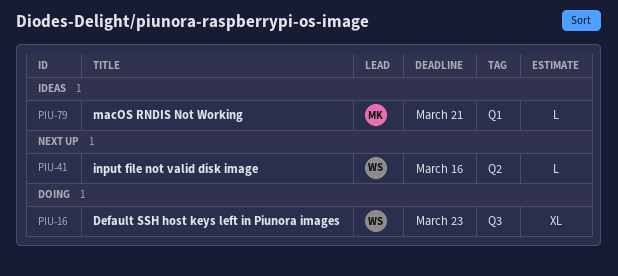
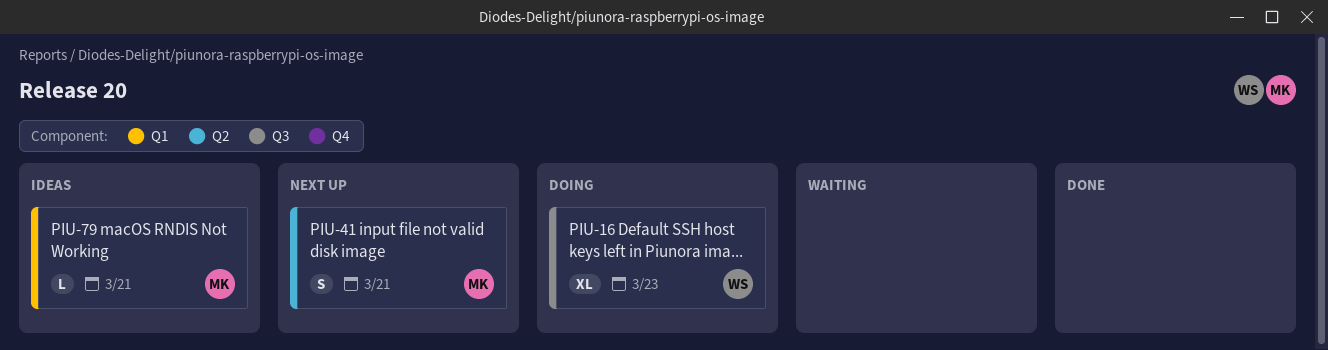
PIU-41, owner: WS -> MK
PIU-41, estimate: L -> S
PIU-41, due: Mar 16 -> Mar 21

